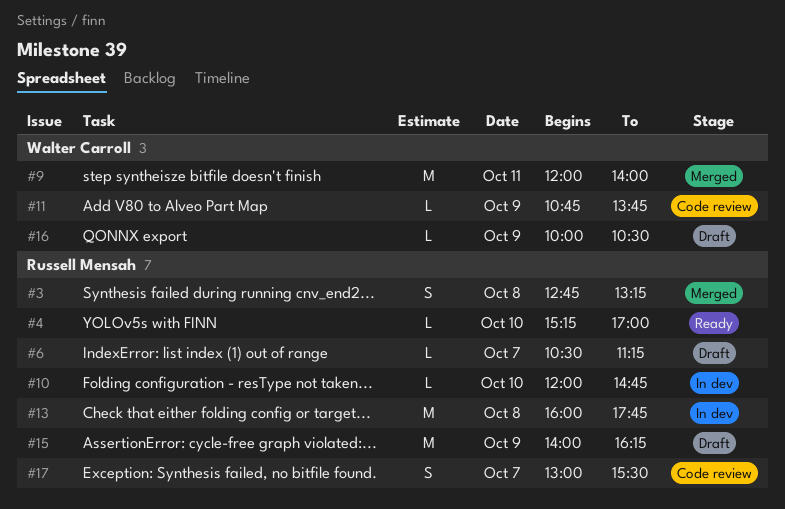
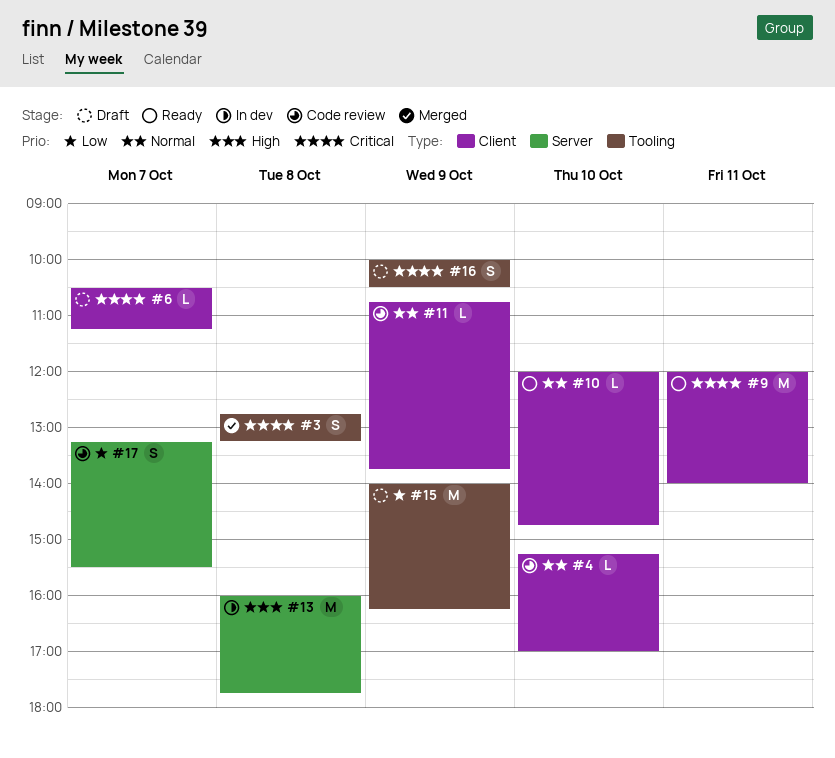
#4, status: Ready -> Code review
#9, status: Merged -> Ready
#10, status: In dev -> Ready
#16, estimate: L -> S
#17, begins: 13:00 -> 13:15

